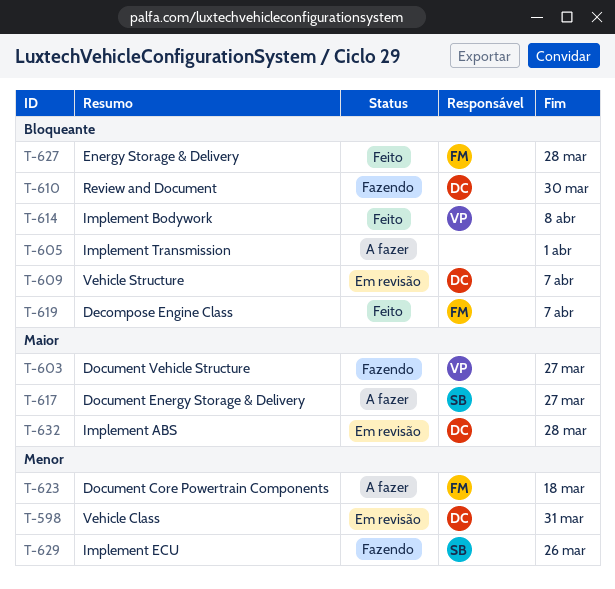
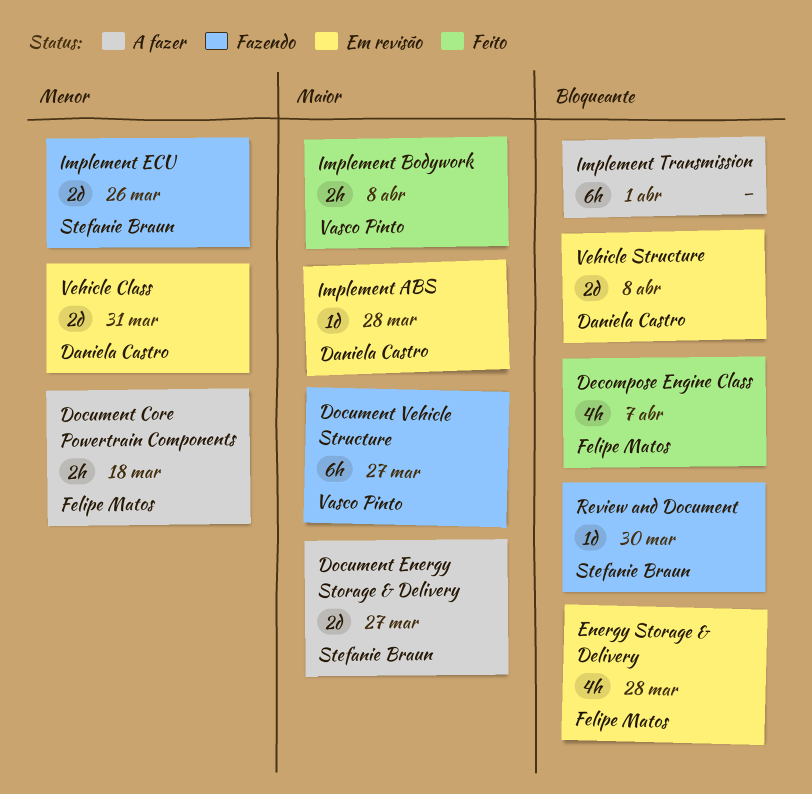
Energy Storage & Delivery, status: Feito -> Em revisão
Implement Bodywork, priority: Bloqueante -> Maior
Review and Document, owner: Daniela Castro -> Stefanie Braun
Vehicle Structure, due: Apr 7 -> Apr 8

